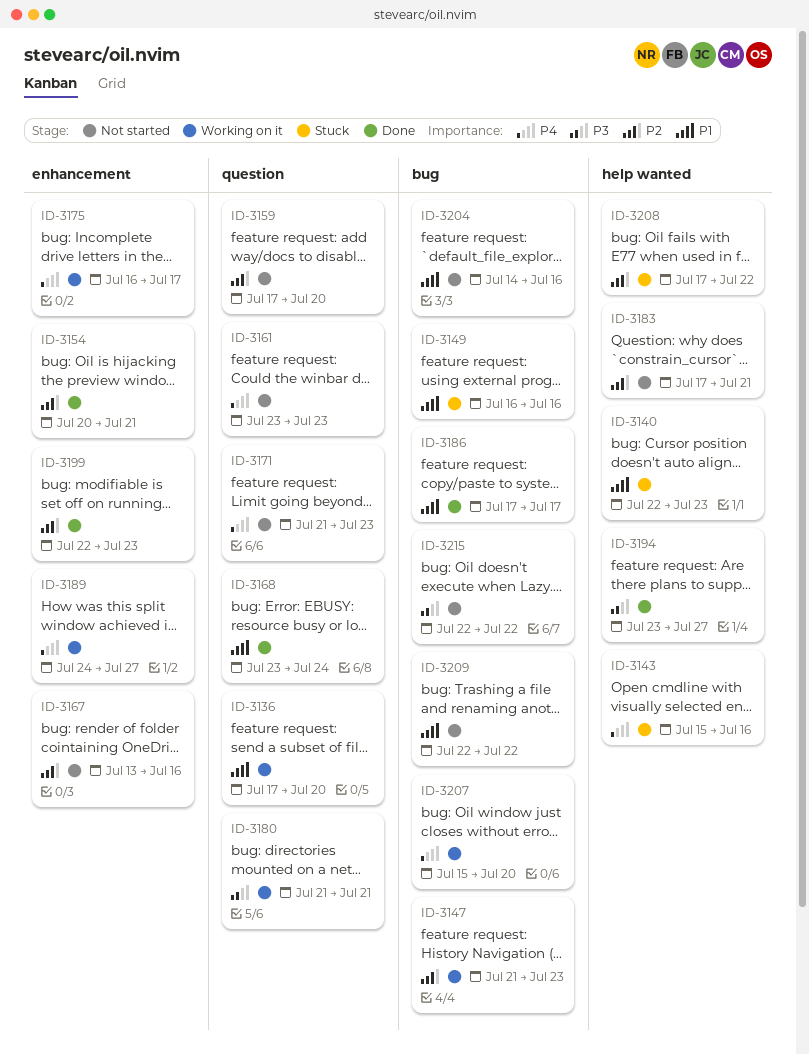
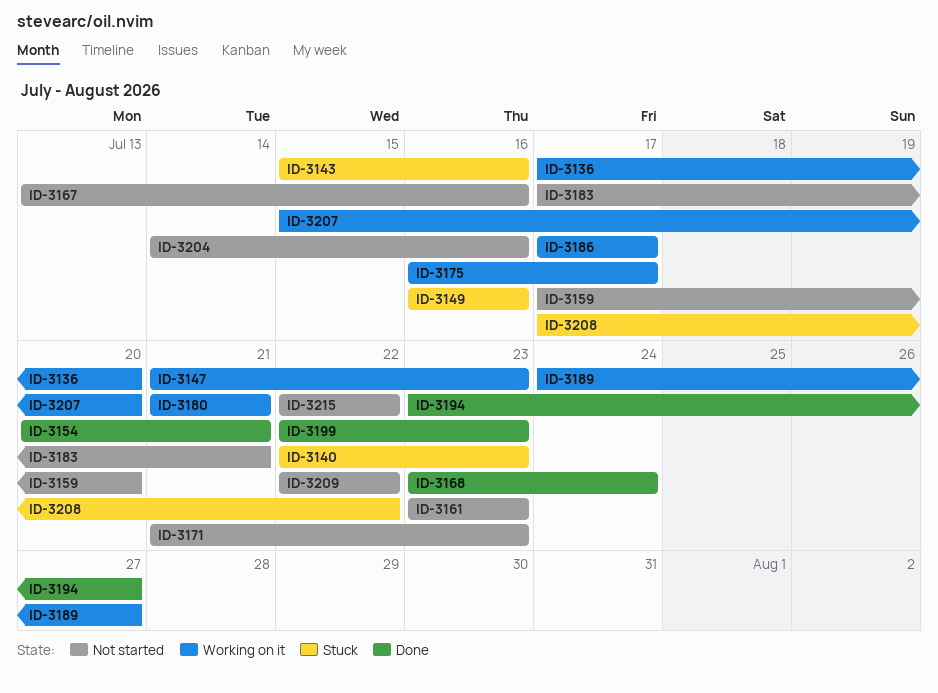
ID-3186, status: Done -> Working on it

